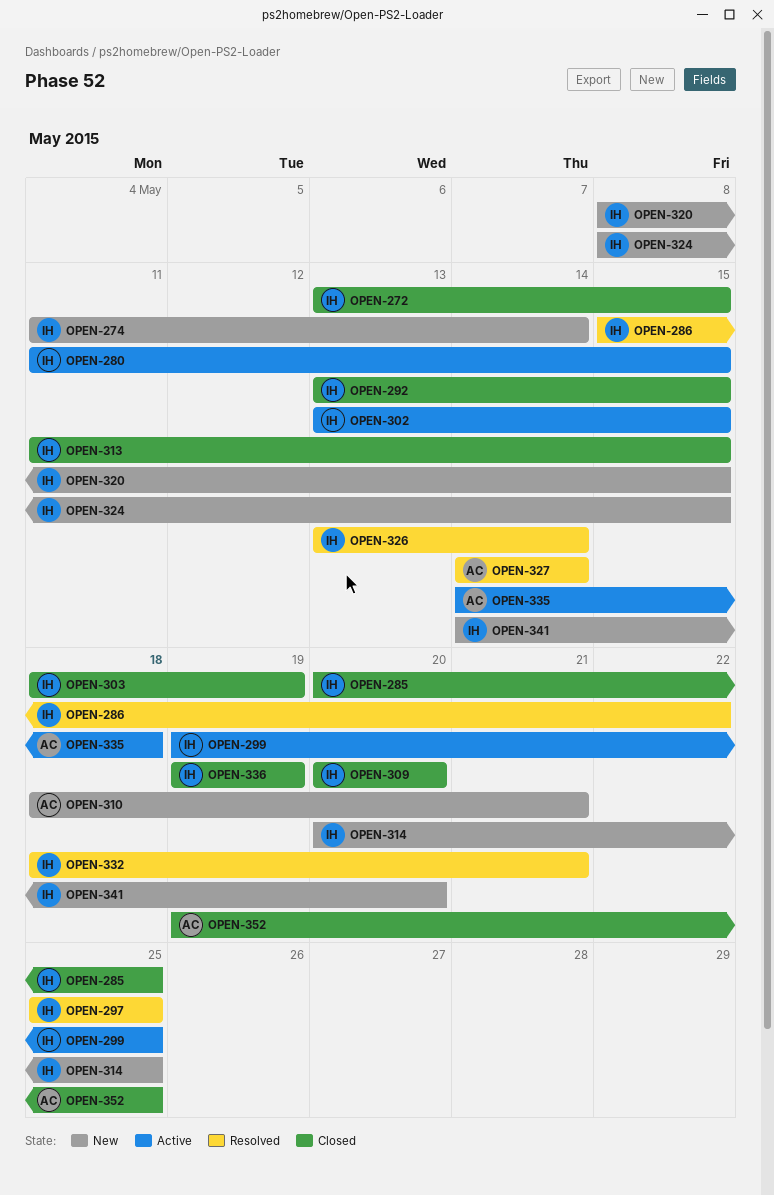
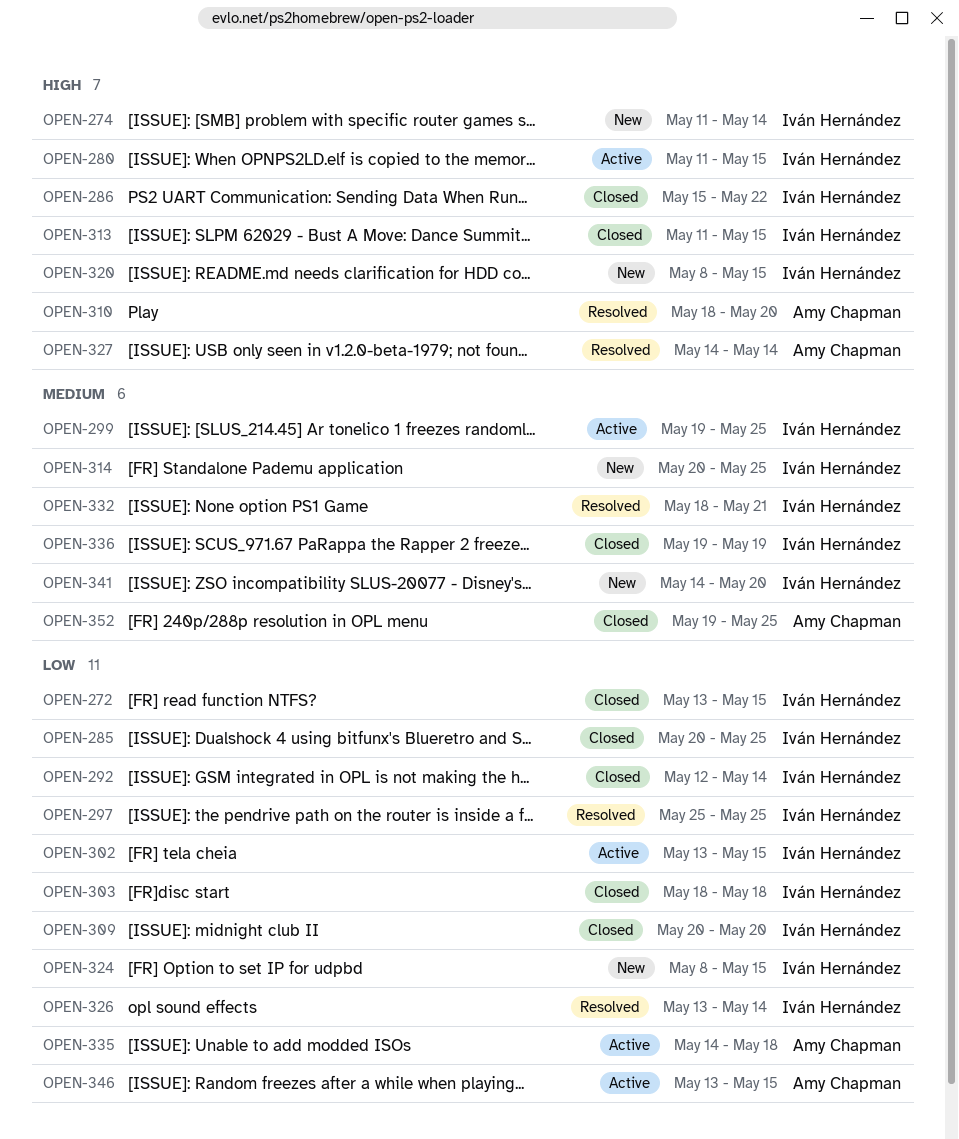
OPEN-286, status: Resolved -> Closed
OPEN-292, start: May 13 -> May 12
OPEN-292, due: May 15 -> May 14
OPEN-303, due: May 19 -> May 18
OPEN-310, status: New -> Resolved
OPEN-310, due: May 21 -> May 20
OPEN-346: none -> present

